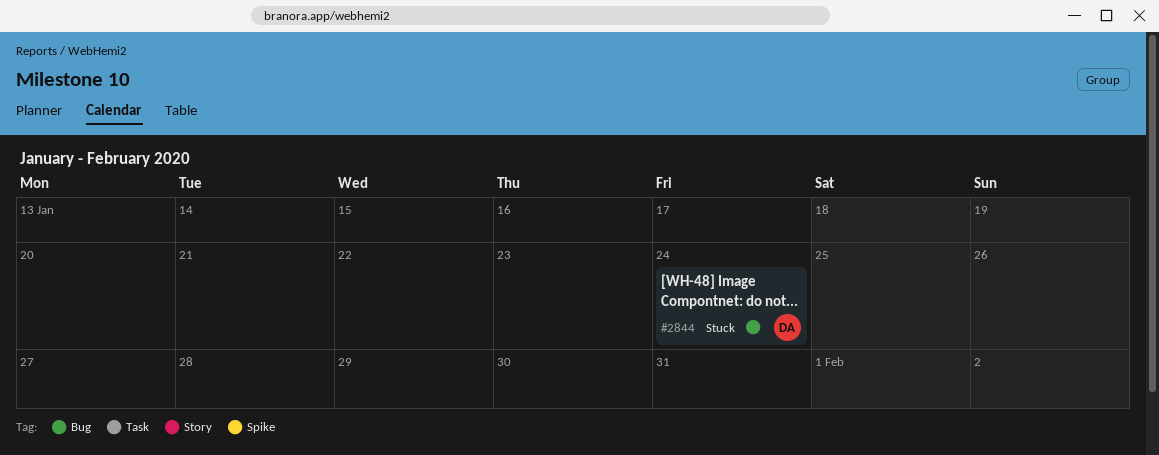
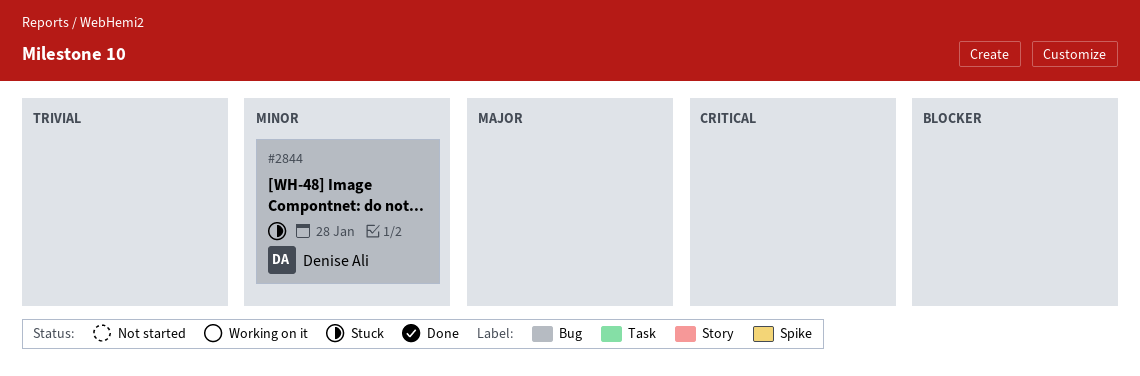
#2844, due: Jan 24 -> Jan 28

